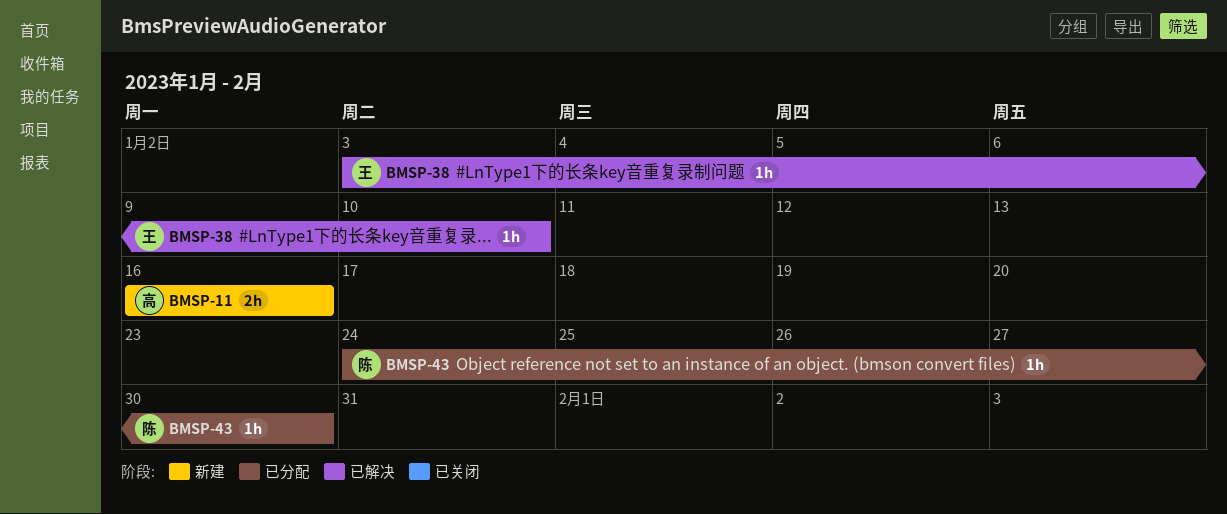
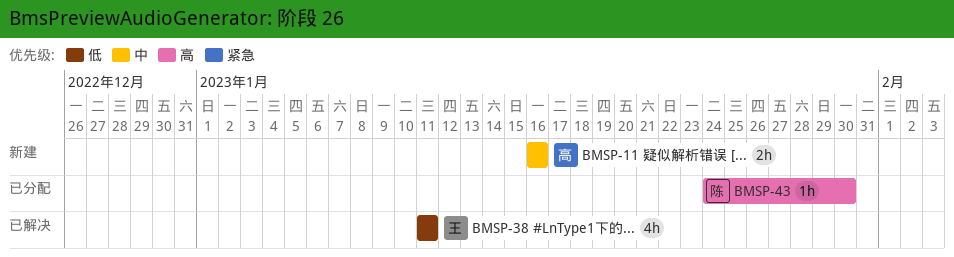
BMSP-38, estimate: 1h -> 4h
BMSP-38, start: Jan 3 -> Jan 11
BMSP-38, due: Jan 10 -> Jan 11

